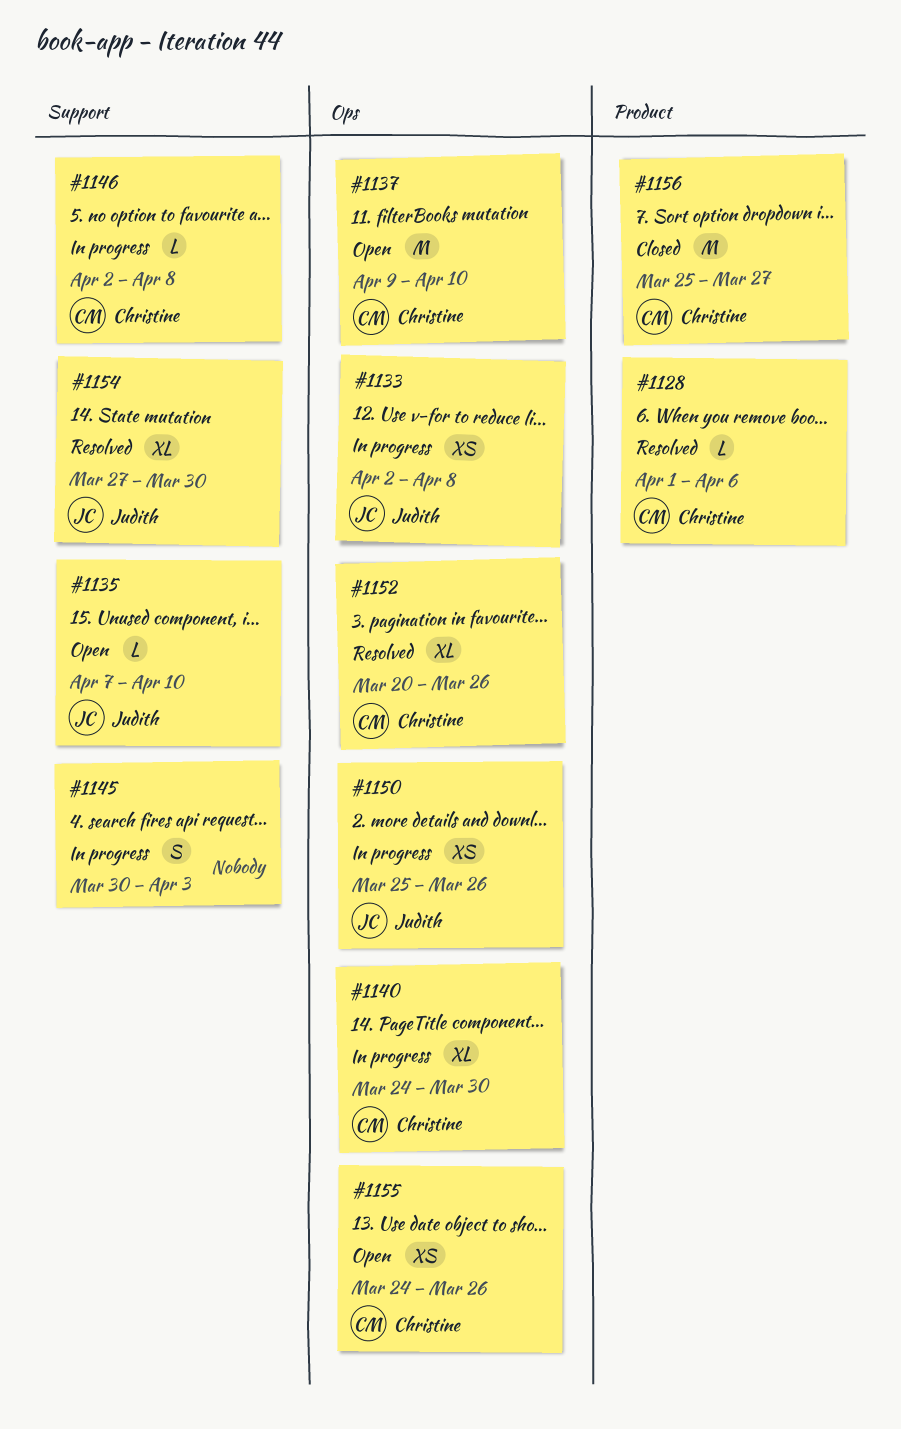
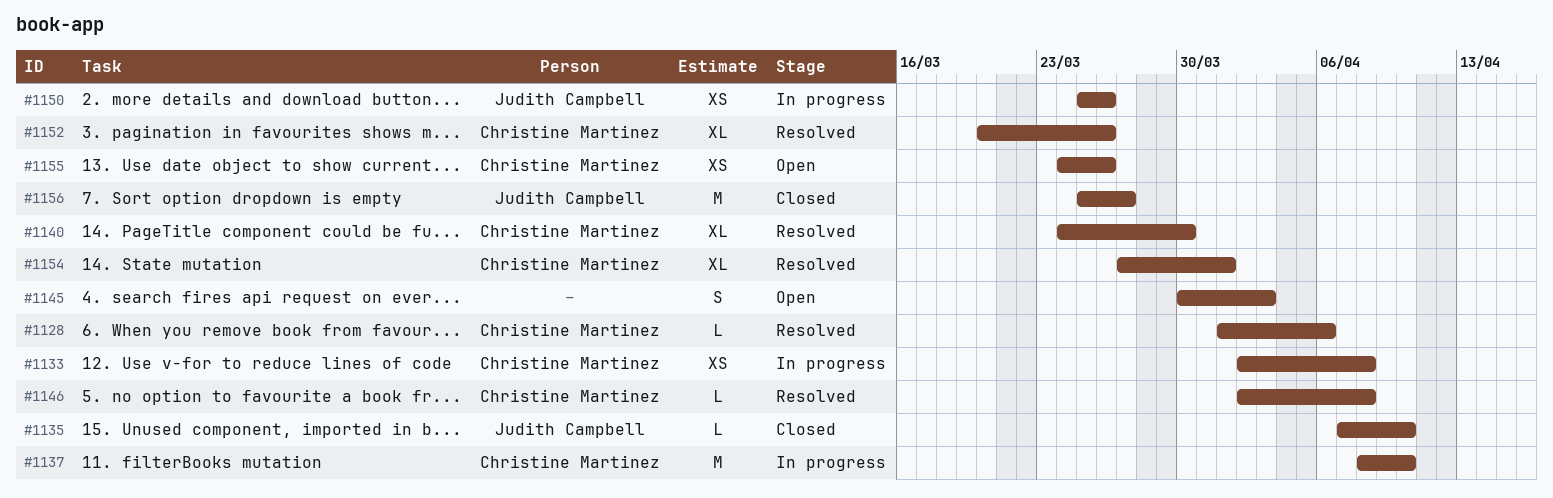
#1133, owner: Judith Campbell -> Christine Martinez
#1135, status: Open -> Closed
#1137, status: Open -> In progress
#1137, start: Apr 9 -> Apr 8
#1140, status: In progress -> Resolved
#1145, status: In progress -> Open
#1146, status: In progress -> Resolved
#1154, owner: Judith Campbell -> Christine Martinez
#1154, due: Mar 30 -> Apr 1
#1156, owner: Christine Martinez -> Judith Campbell

